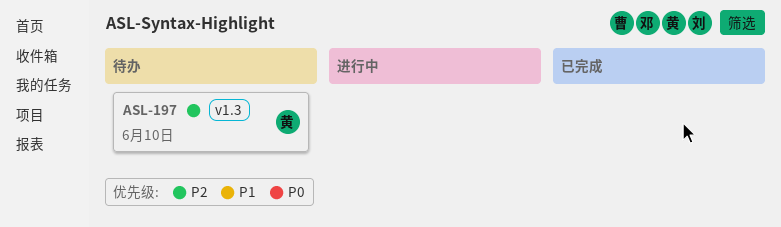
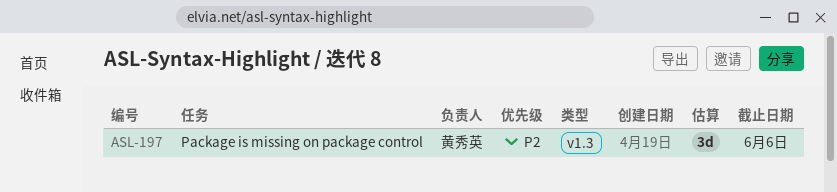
ASL-197, due: Jun 10 -> Jun 6

